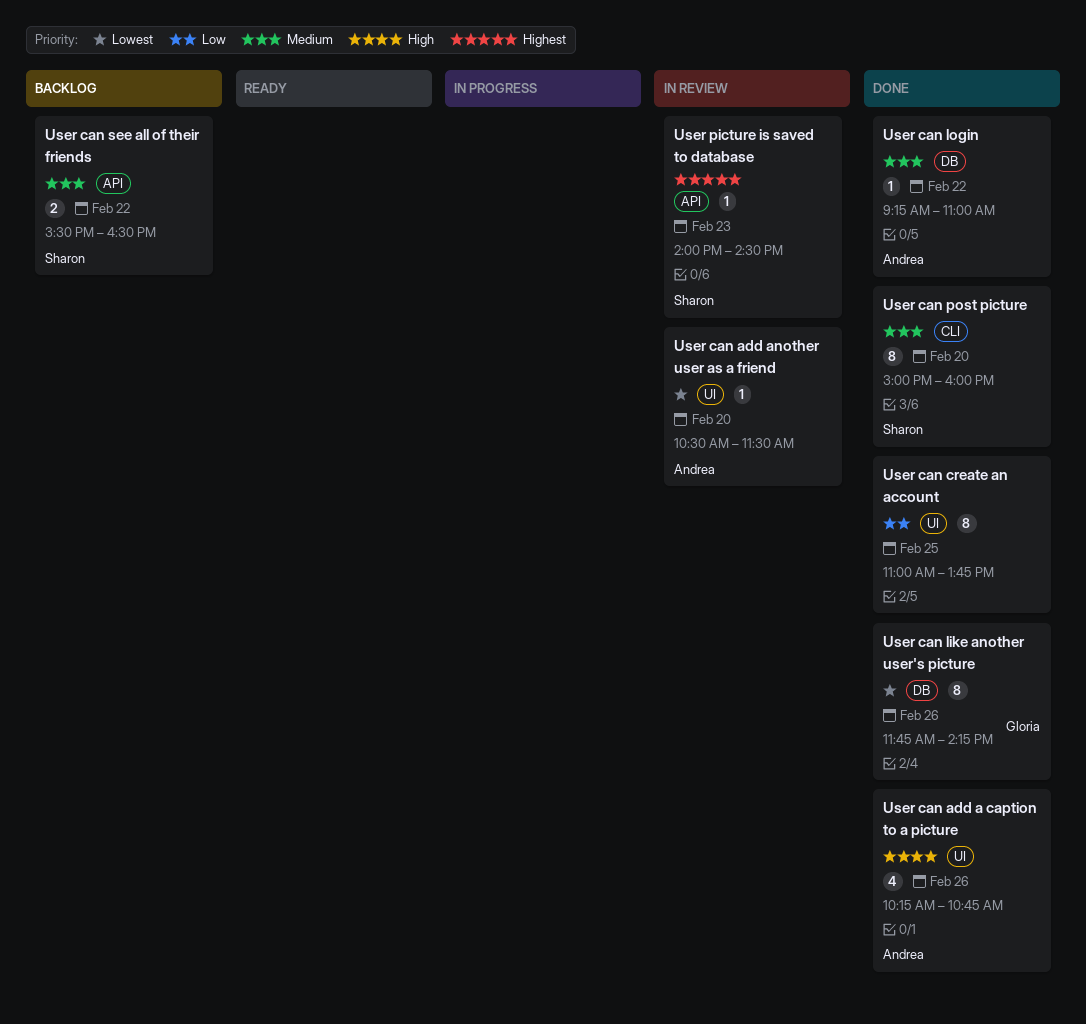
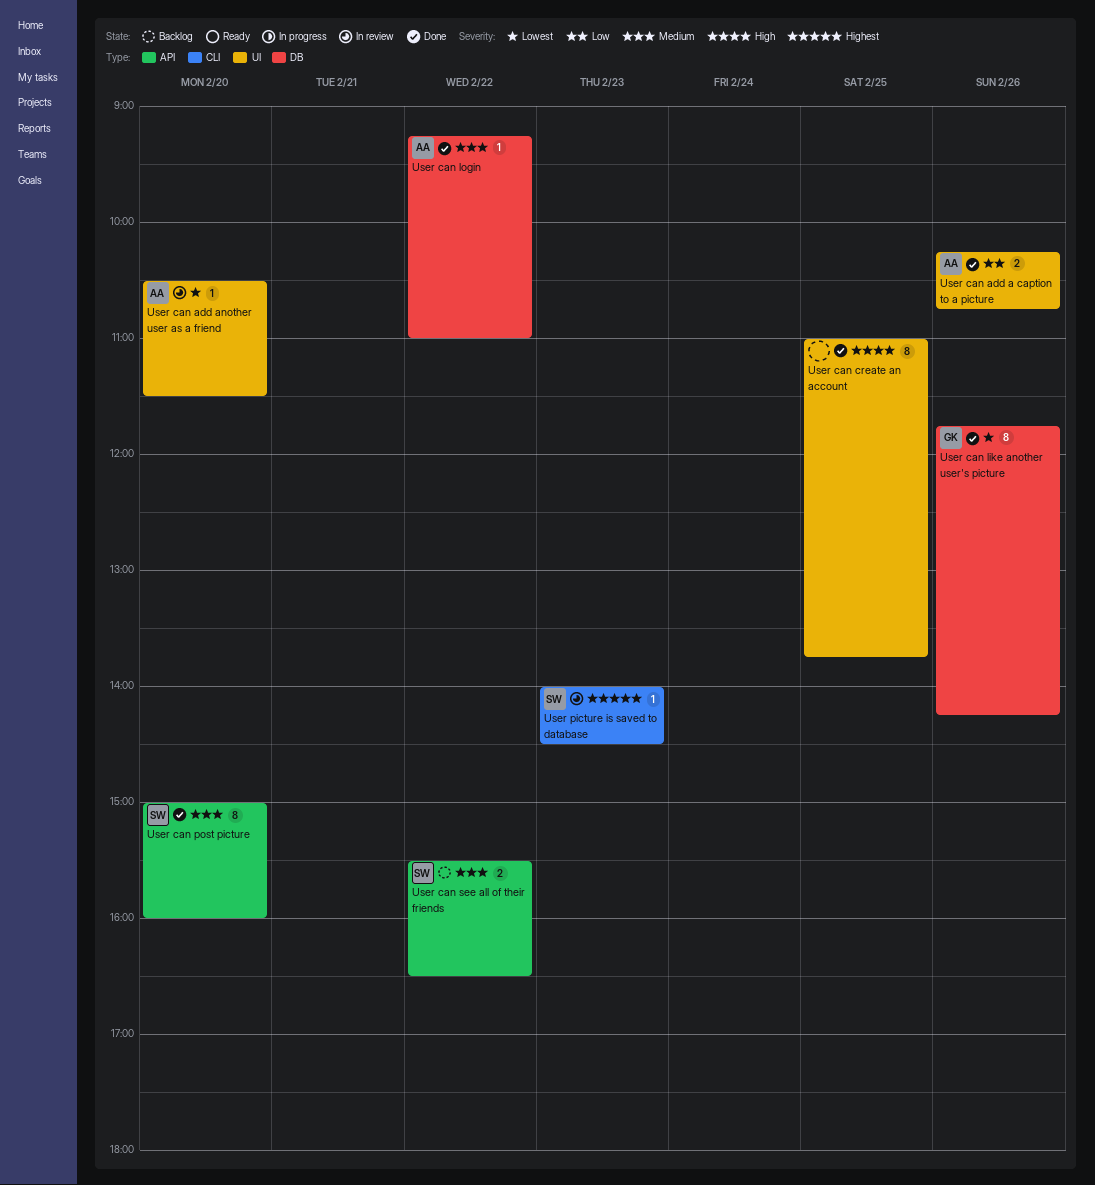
User can add a caption to a picture, priority: High -> Low
User can add a caption to a picture, estimate: 4 -> 2
User can create an account, priority: Low -> High
User can post picture, label: CLI -> API
User picture is saved to database, label: API -> CLI

